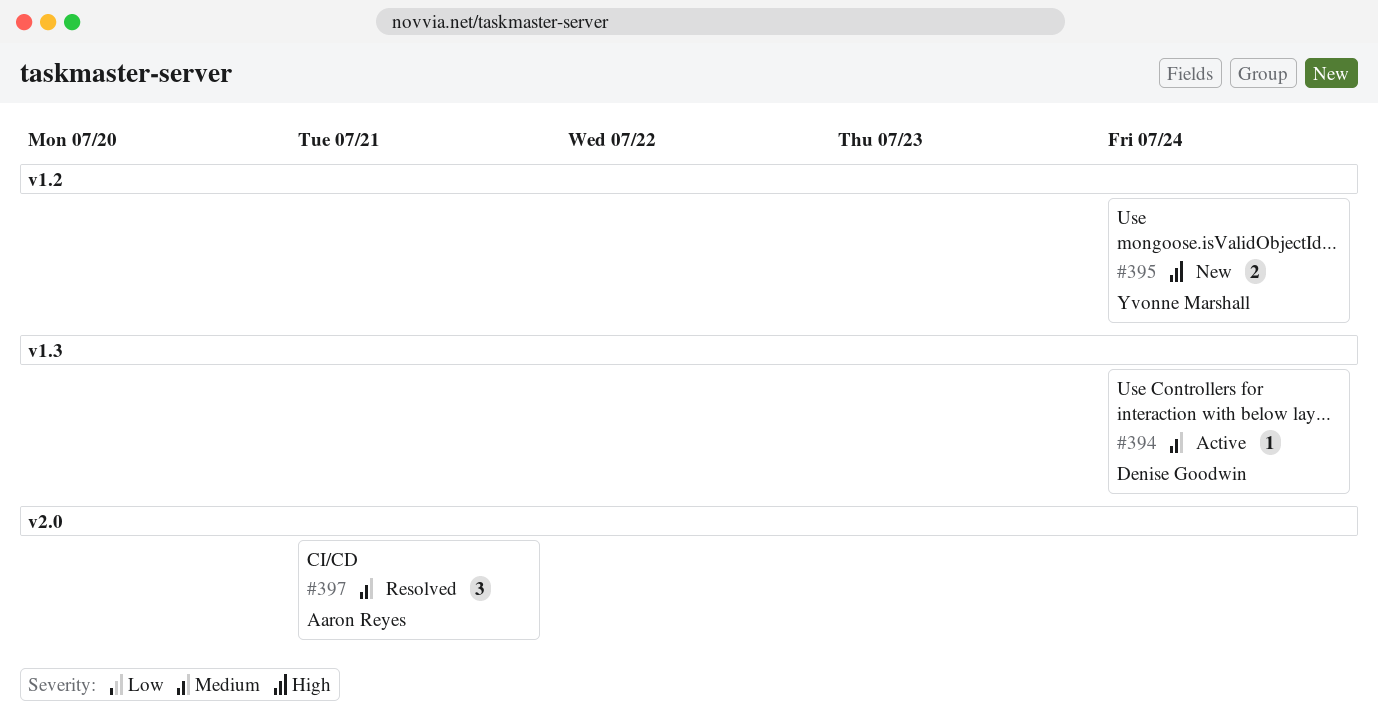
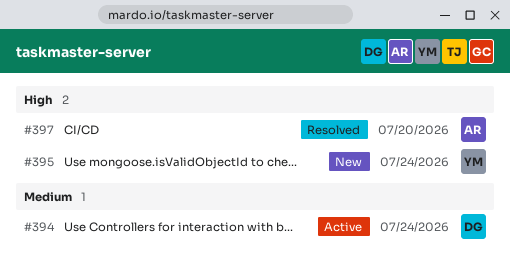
#397, priority: Medium -> High
#397, due: Jul 21 -> Jul 20

